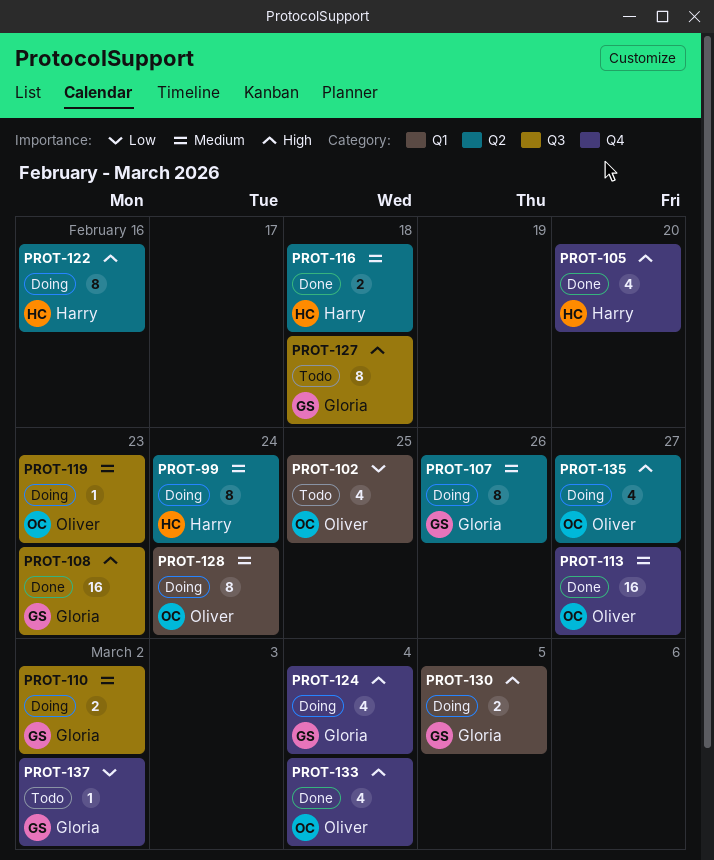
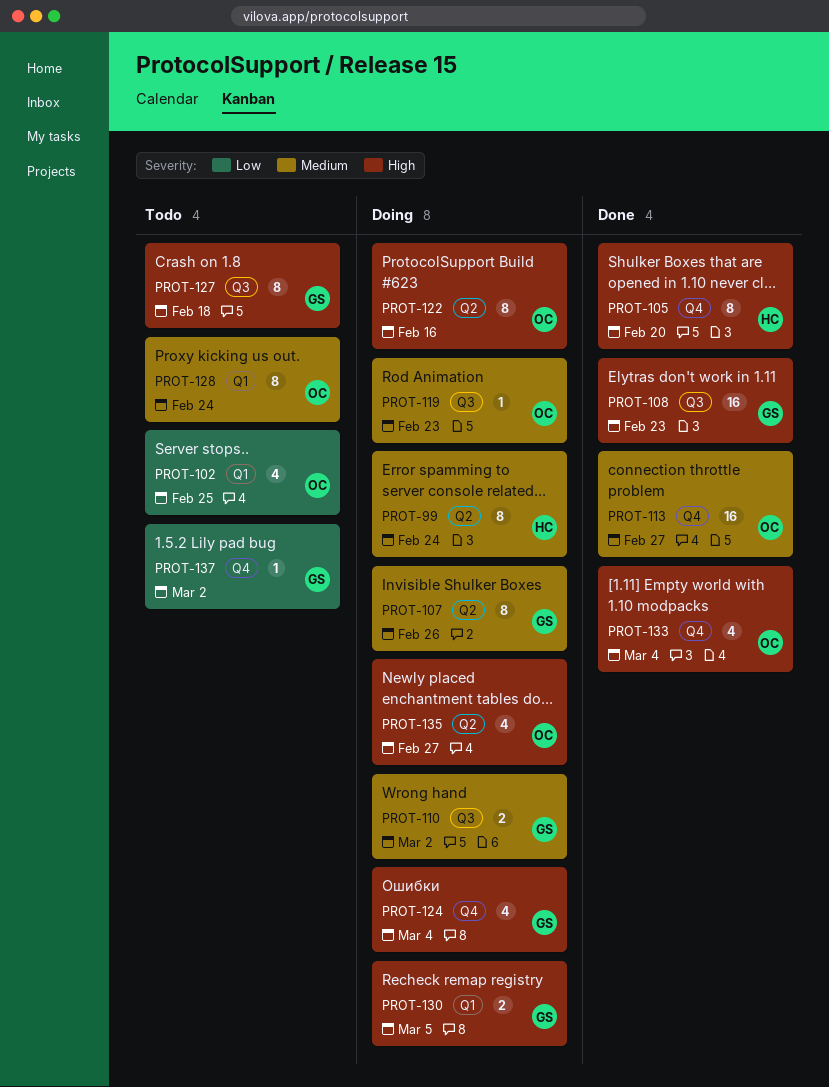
PROT-105, estimate: 4 -> 8
PROT-116: present -> none
PROT-122, owner: Harry -> Oliver
PROT-128, status: Doing -> Todo

